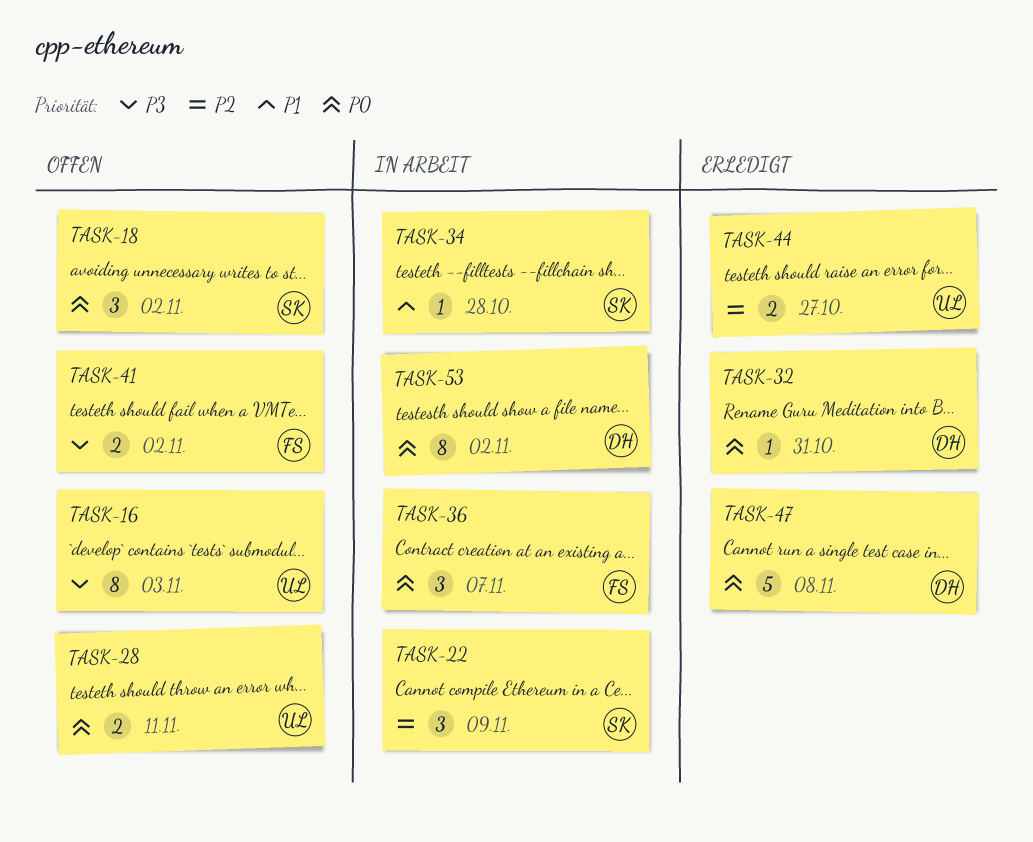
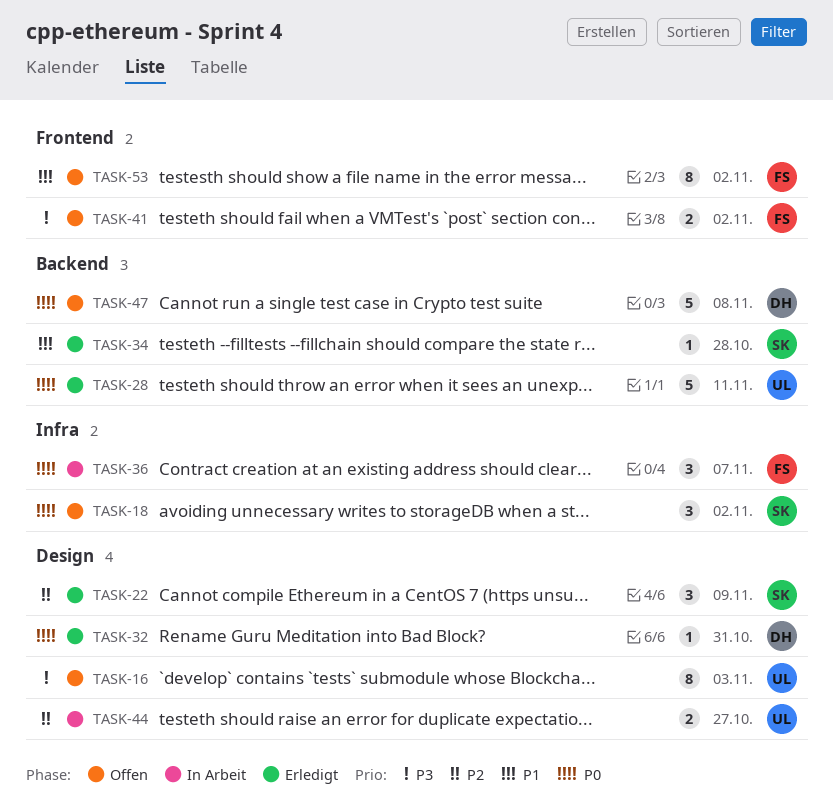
TASK-22, status: In Arbeit -> Erledigt
TASK-28, status: Offen -> Erledigt
TASK-28, estimate: 2 -> 5
TASK-34, status: In Arbeit -> Erledigt
TASK-44, status: Erledigt -> In Arbeit
TASK-47, status: Erledigt -> Offen
TASK-53, status: In Arbeit -> Offen
TASK-53, owner: DH -> FS
TASK-53, priority: P0 -> P1

